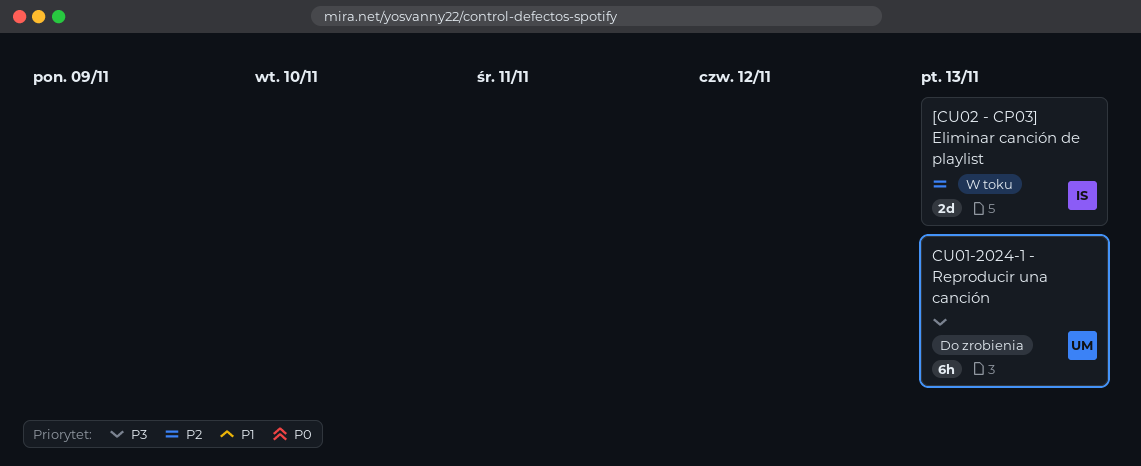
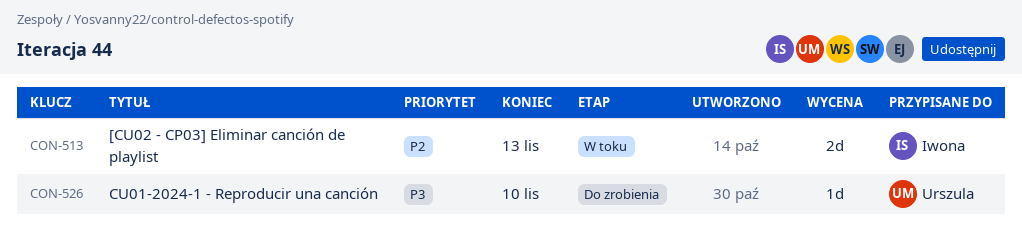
CU01-2024-1 - Reproducir una canción, estimate: 6h -> 1d
CU01-2024-1 - Reproducir una canción, due: Nov 13 -> Nov 10

